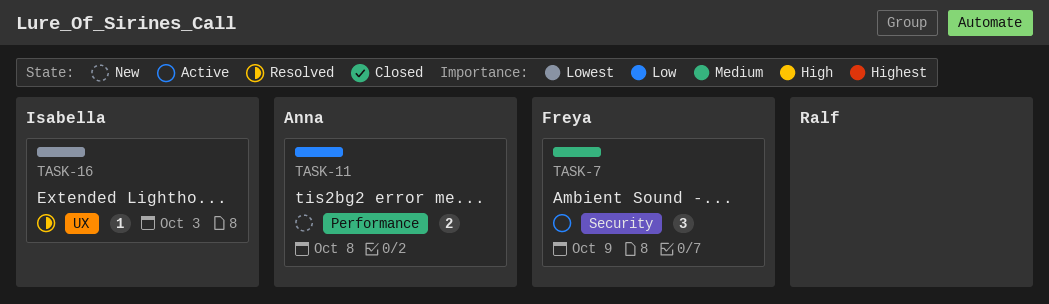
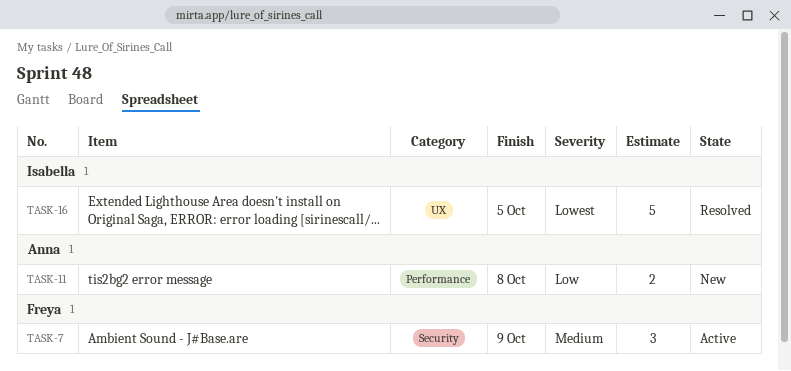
TASK-16, estimate: 1 -> 5
TASK-16, due: Oct 3 -> Oct 5

